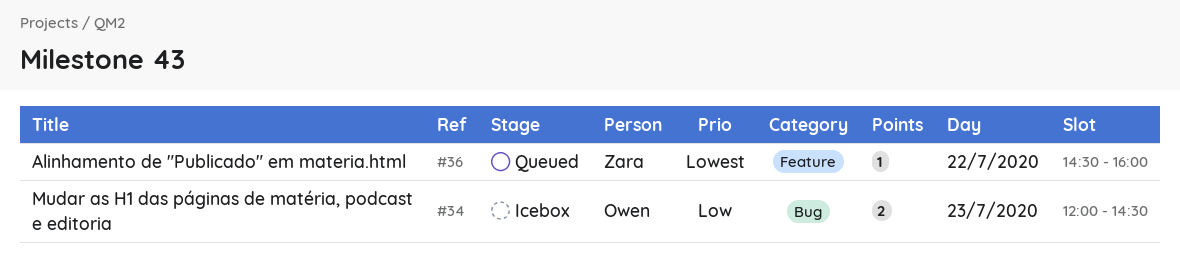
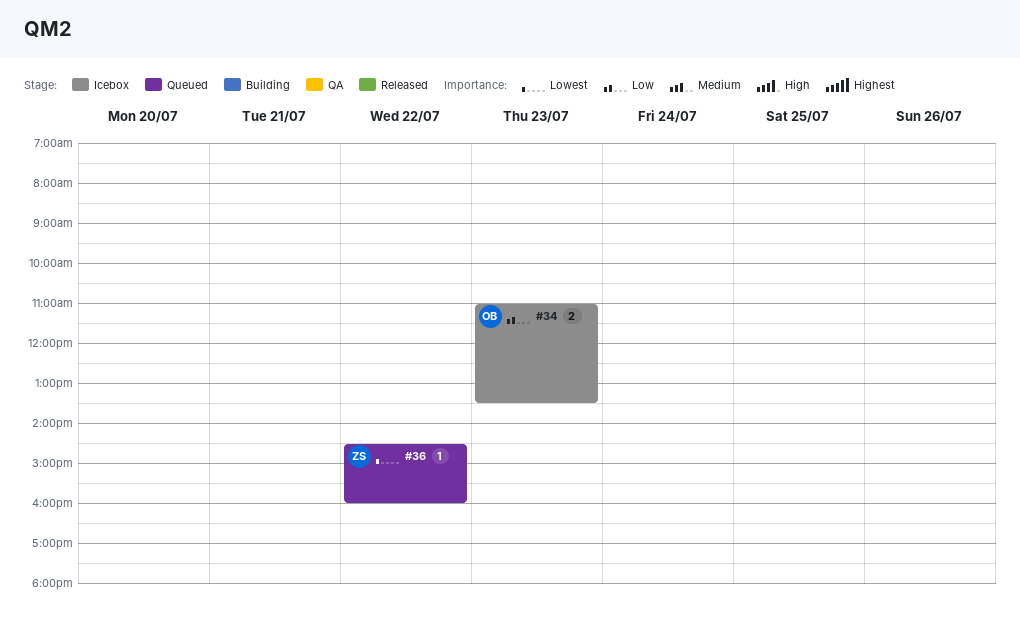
#34, begins: 12:00 -> 11:00
#34, ends: 14:30 -> 13:30

